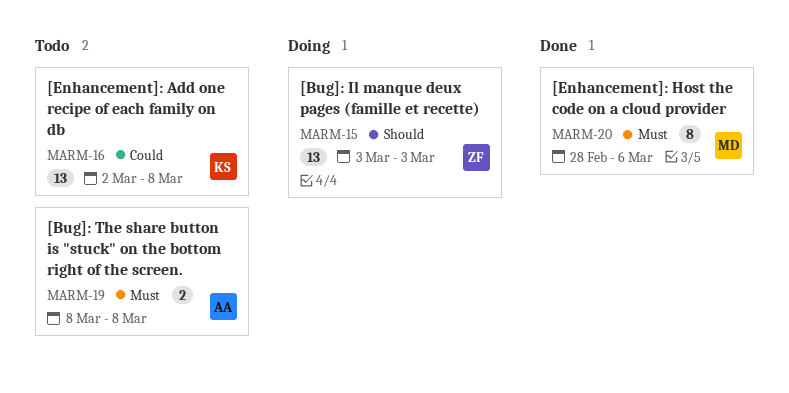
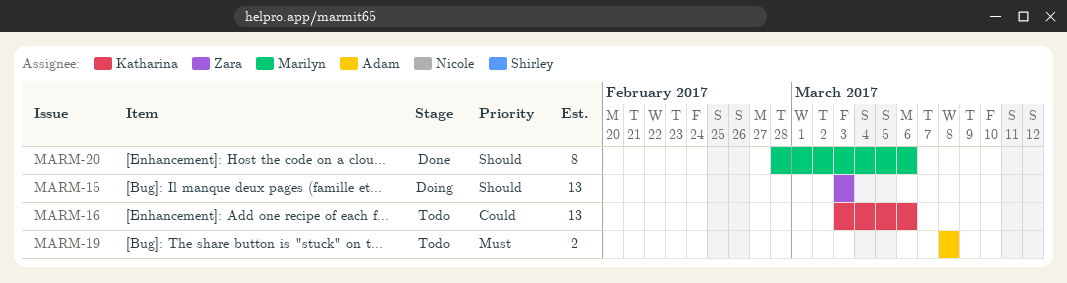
MARM-16, start: Mar 2 -> Mar 3
MARM-16, due: Mar 8 -> Mar 6
MARM-20, priority: Must -> Should

